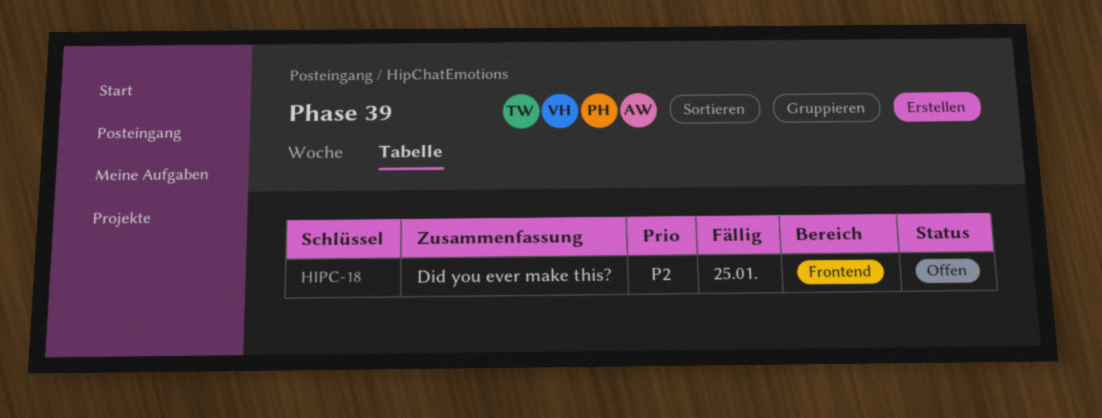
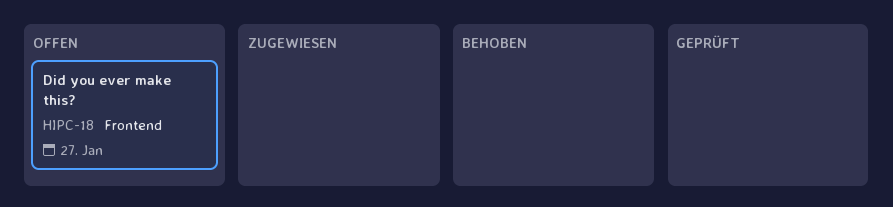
HIPC-18, due: Jan 25 -> Jan 27

